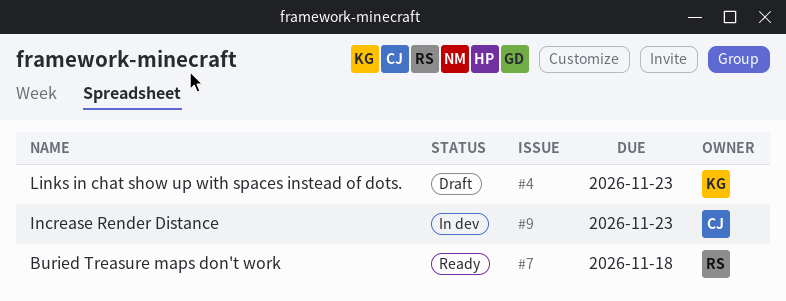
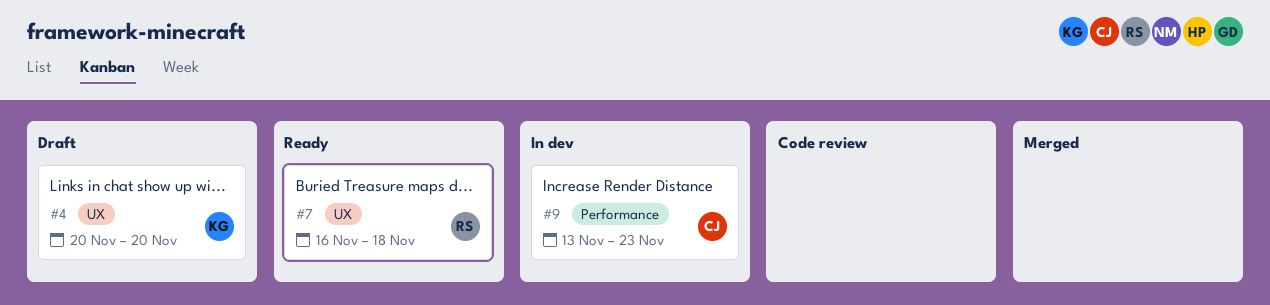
#4, due: Nov 23 -> Nov 20

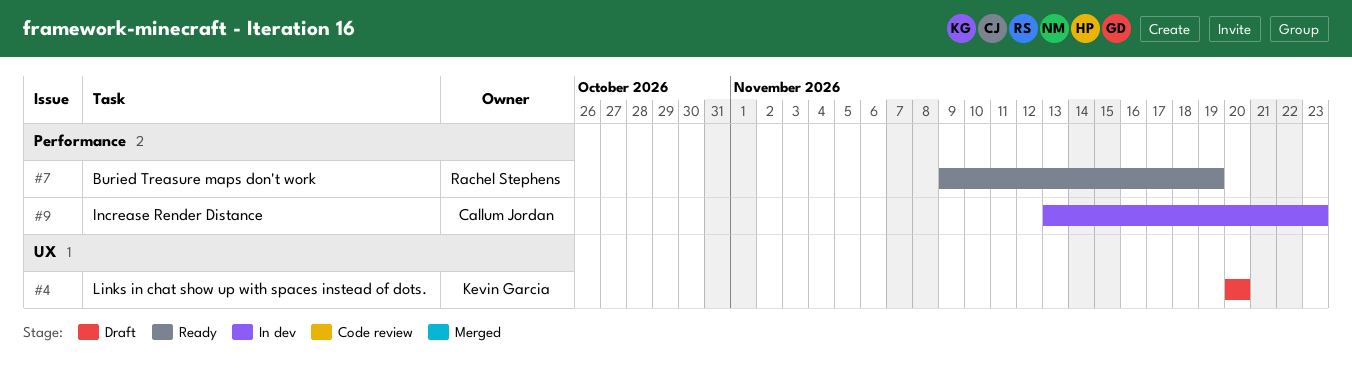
#7, label: UX -> Performance
#7, start: Nov 16 -> Nov 9
#7, due: Nov 18 -> Nov 19

